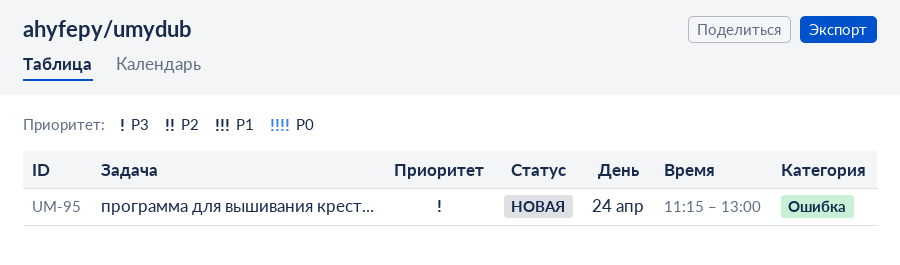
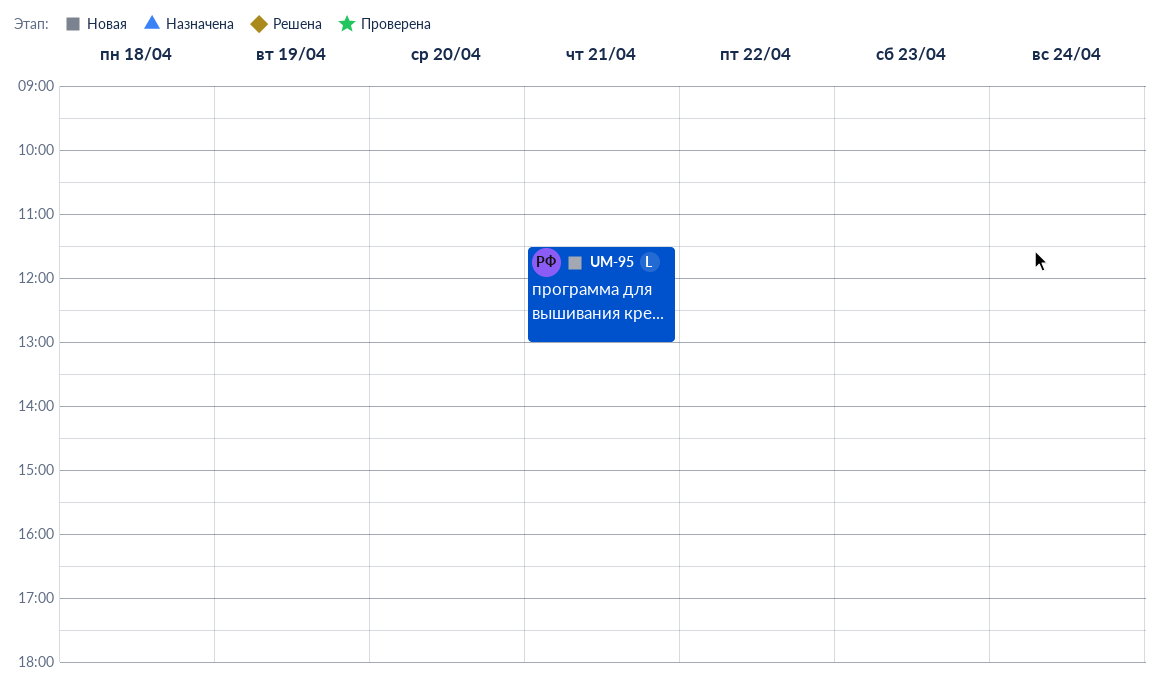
UM-95, day: Apr 24 -> Apr 21
UM-95, begins: 11:15 -> 11:30

